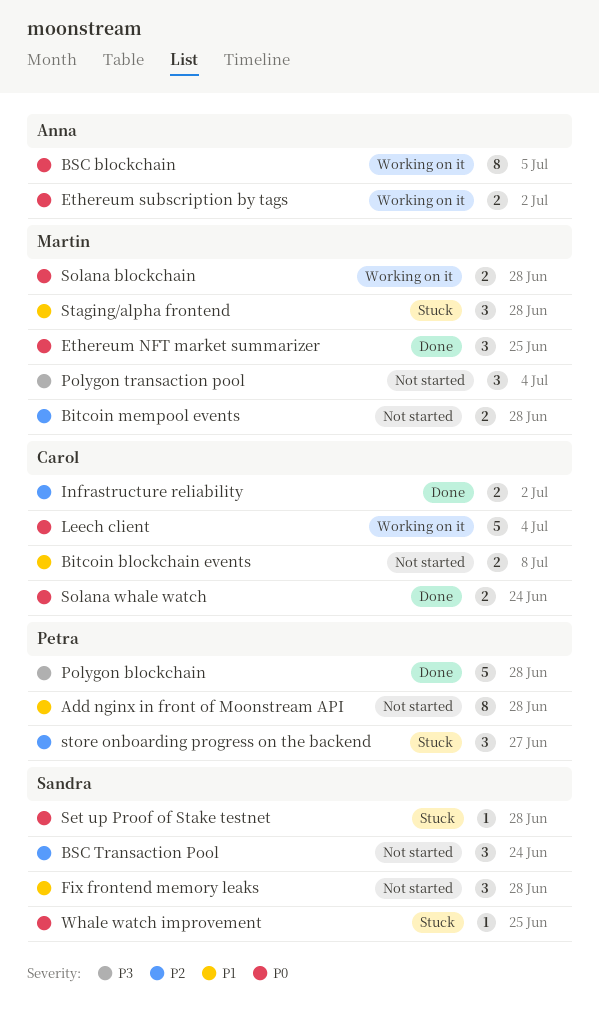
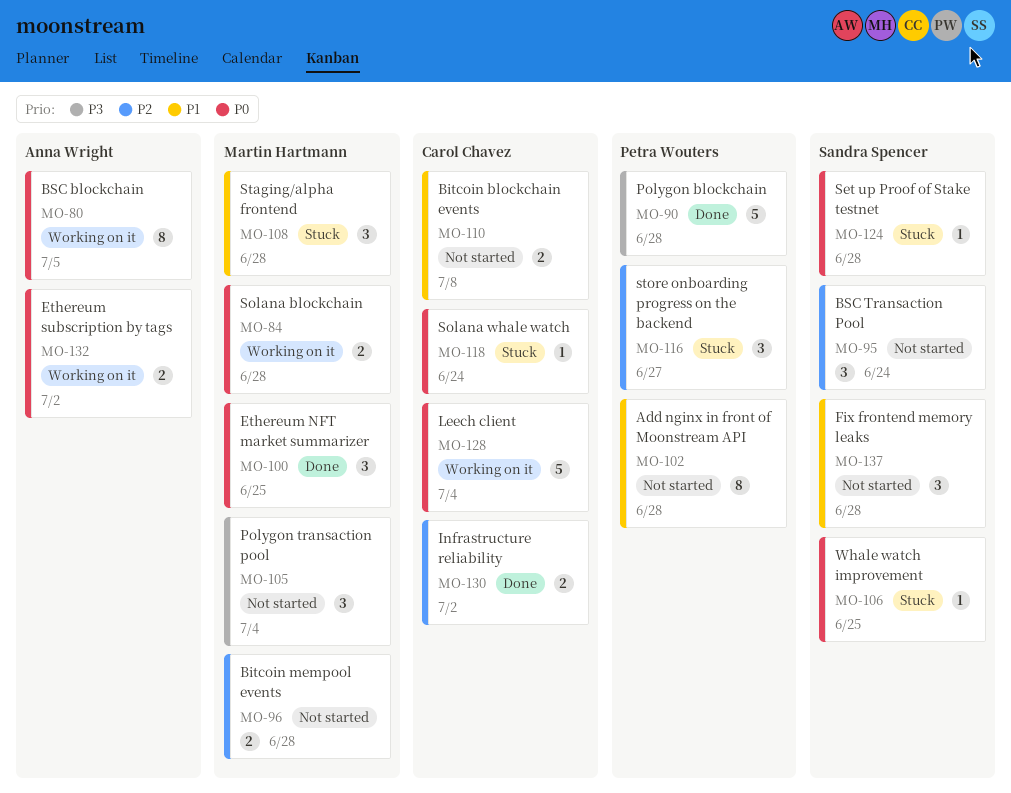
Solana whale watch, status: Done -> Stuck
Solana whale watch, estimate: 2 -> 1

